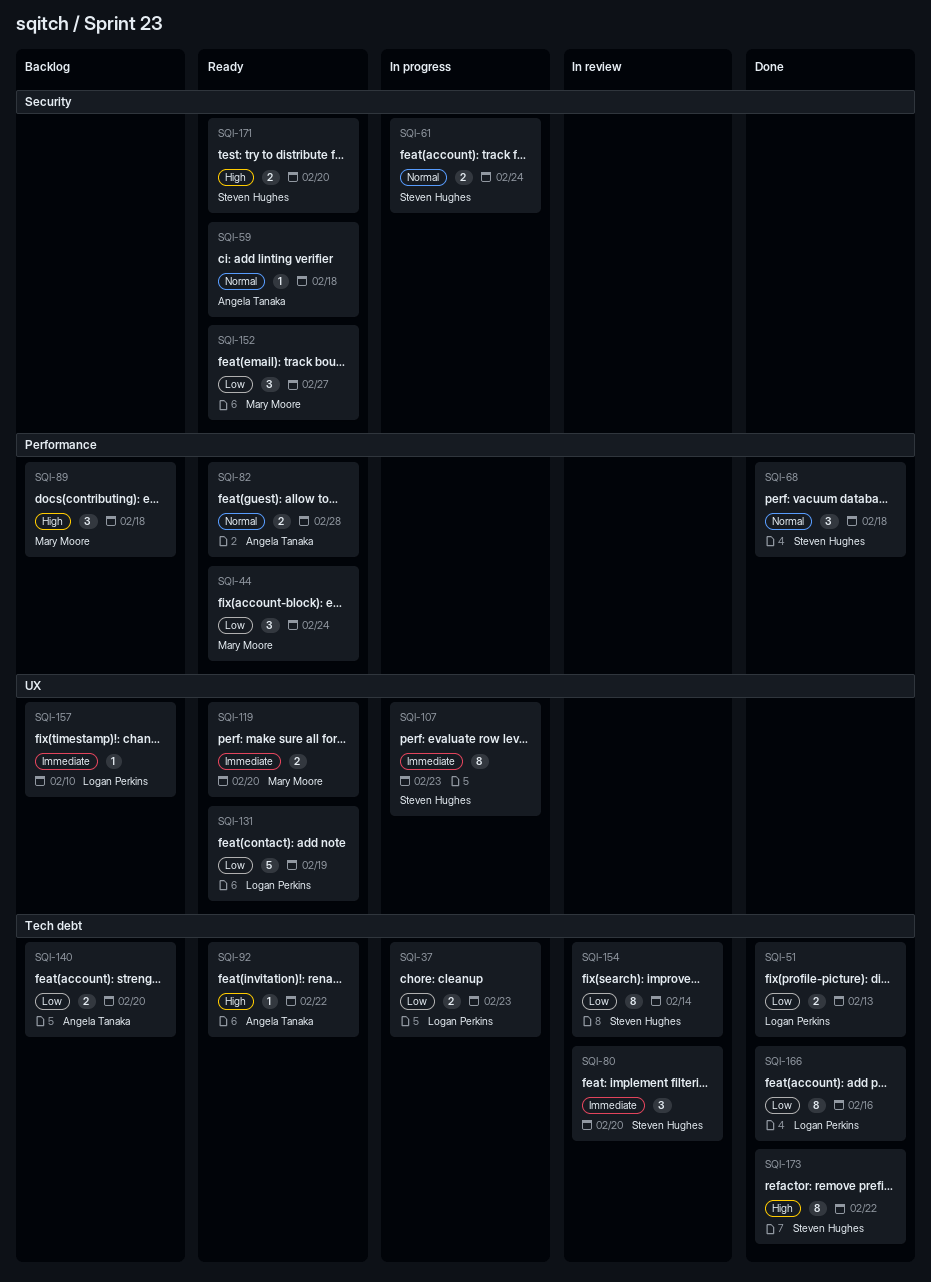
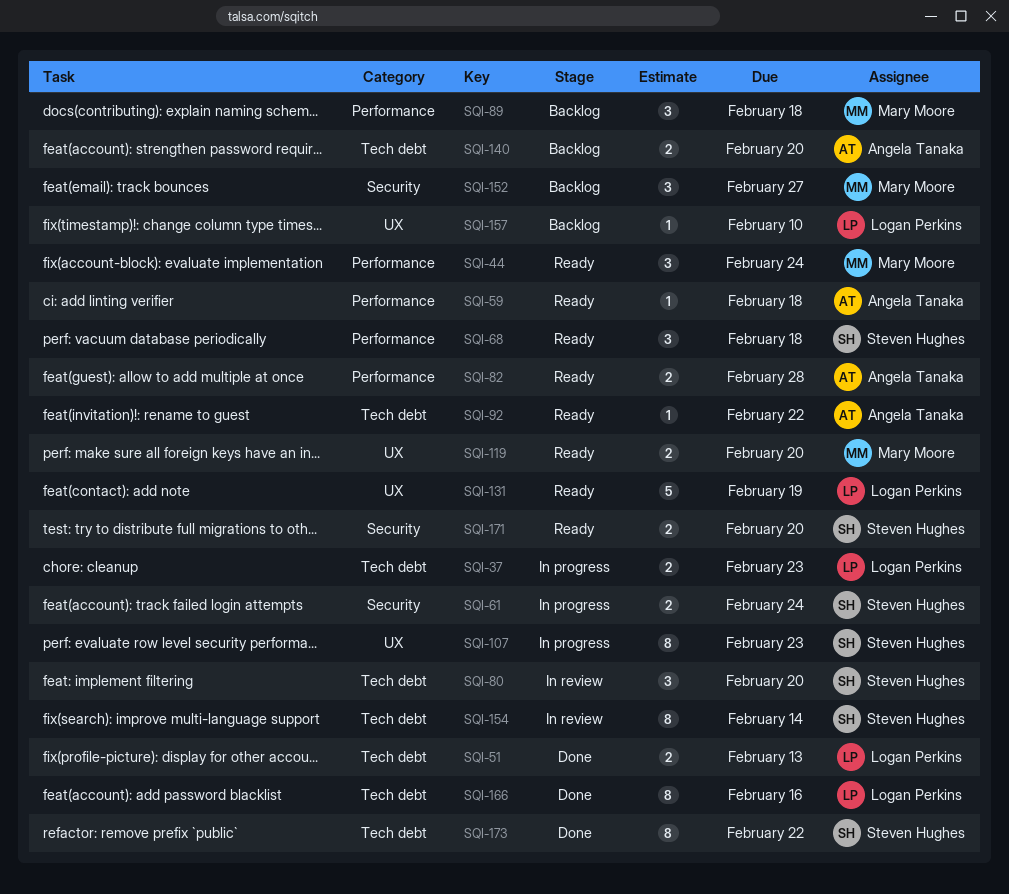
SQI-59, label: Security -> Performance
SQI-68, status: Done -> Ready
SQI-152, status: Ready -> Backlog

